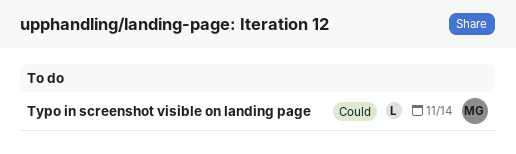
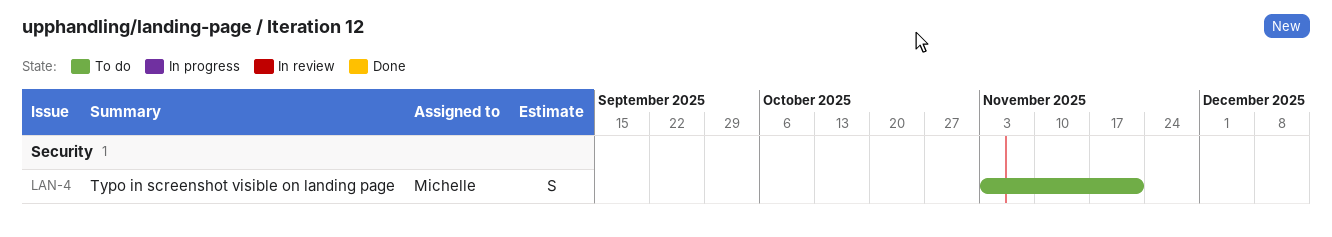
Typo in screenshot visible on landing page, estimate: L -> S
Typo in screenshot visible on landing page, due: Nov 14 -> Nov 21

